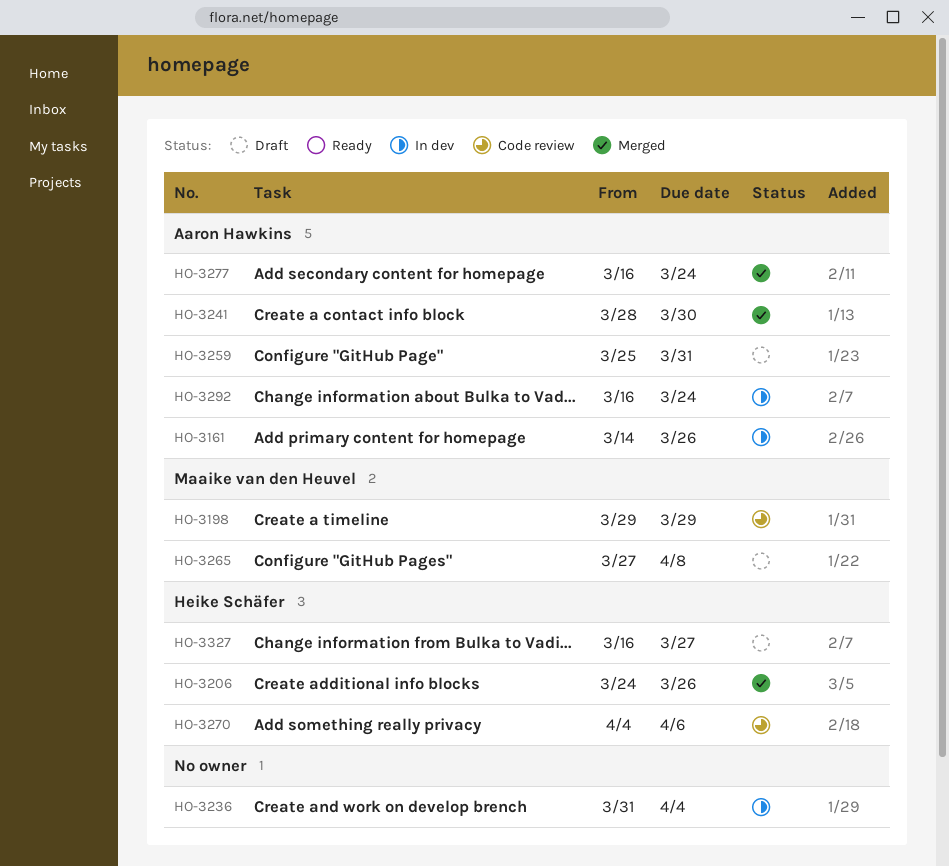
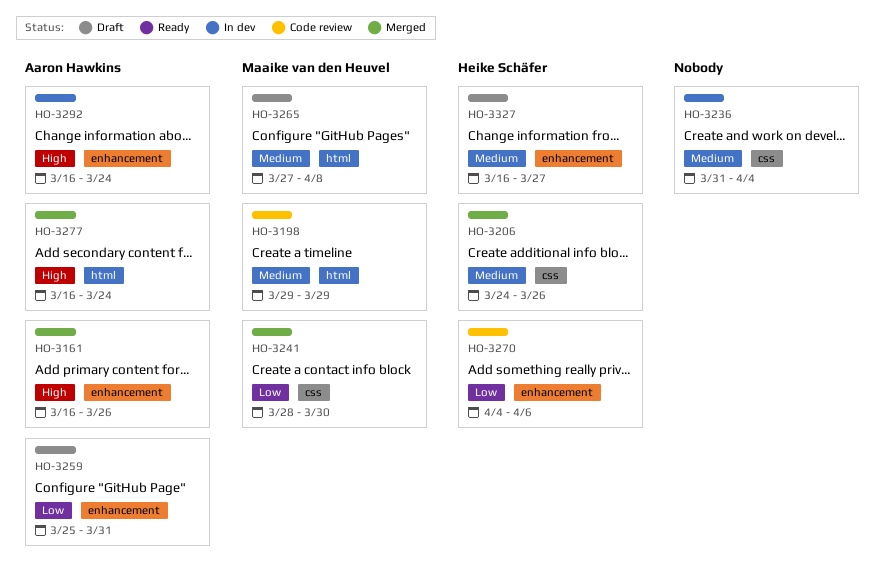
HO-3161, status: In dev -> Merged
HO-3161, start: Mar 14 -> Mar 16
HO-3241, owner: Aaron Hawkins -> Maaike van den Heuvel

